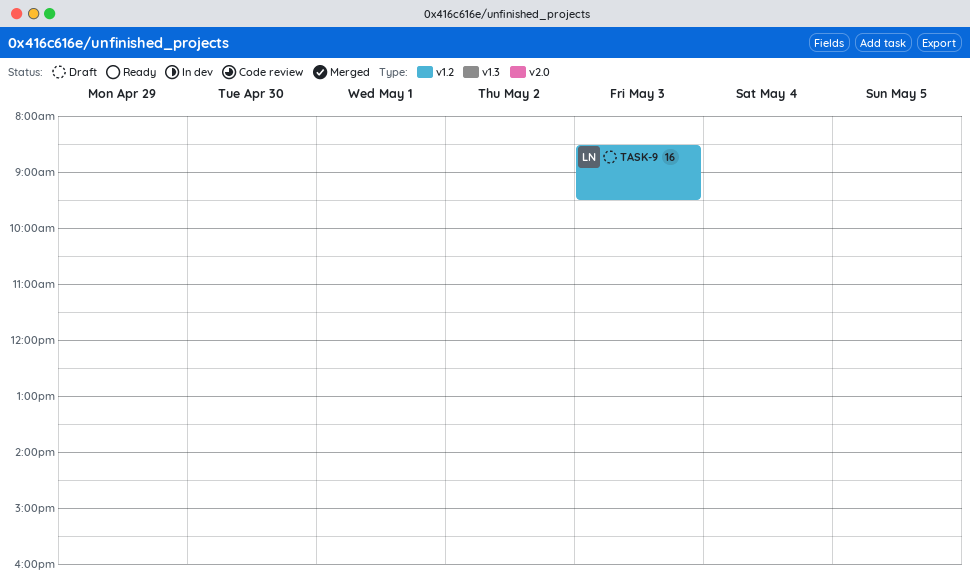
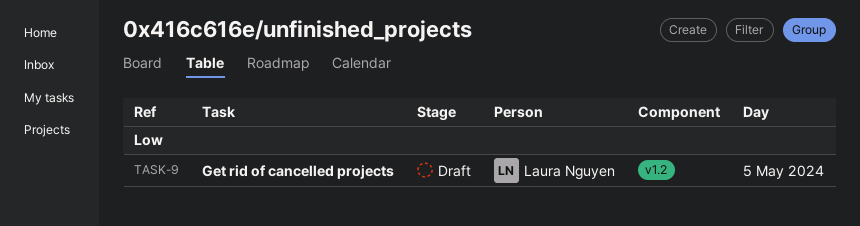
TASK-9, day: May 3 -> May 5

